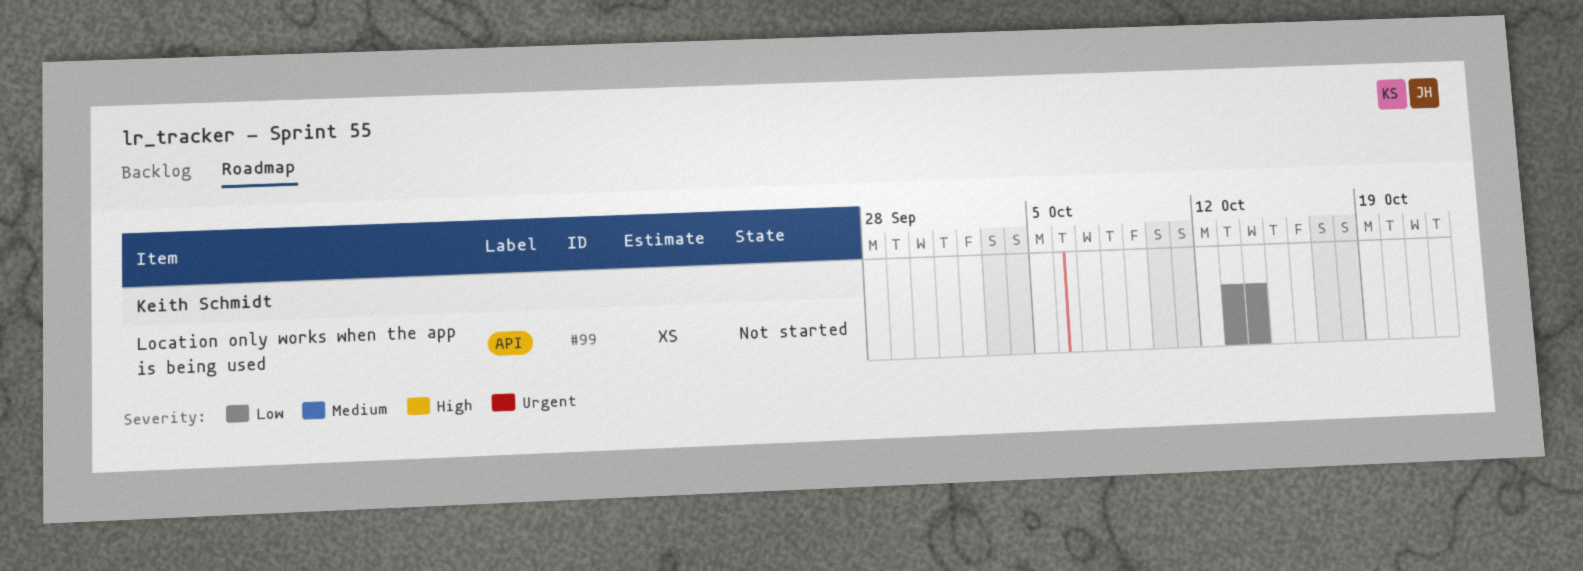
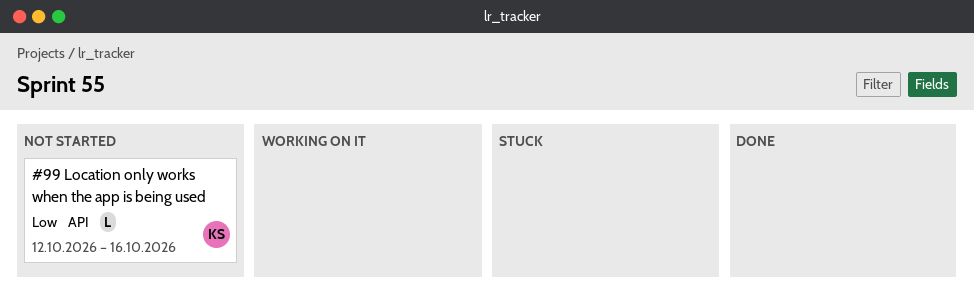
#99, estimate: XS -> L
#99, start: Oct 13 -> Oct 12
#99, due: Oct 14 -> Oct 16

